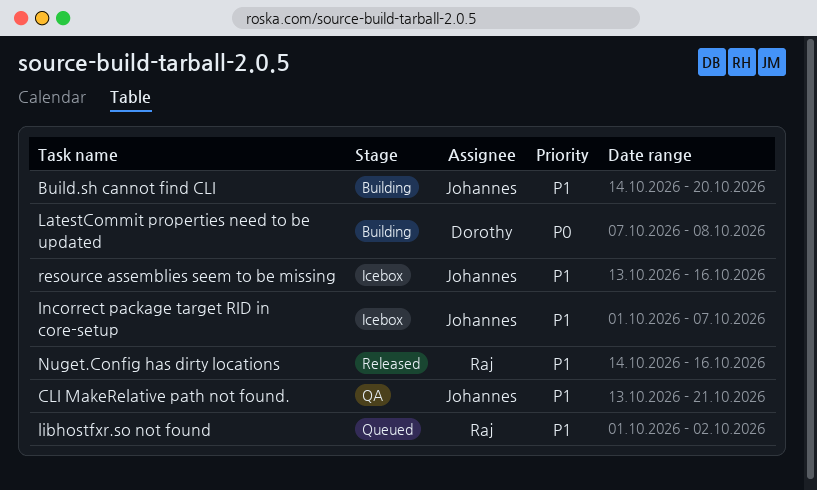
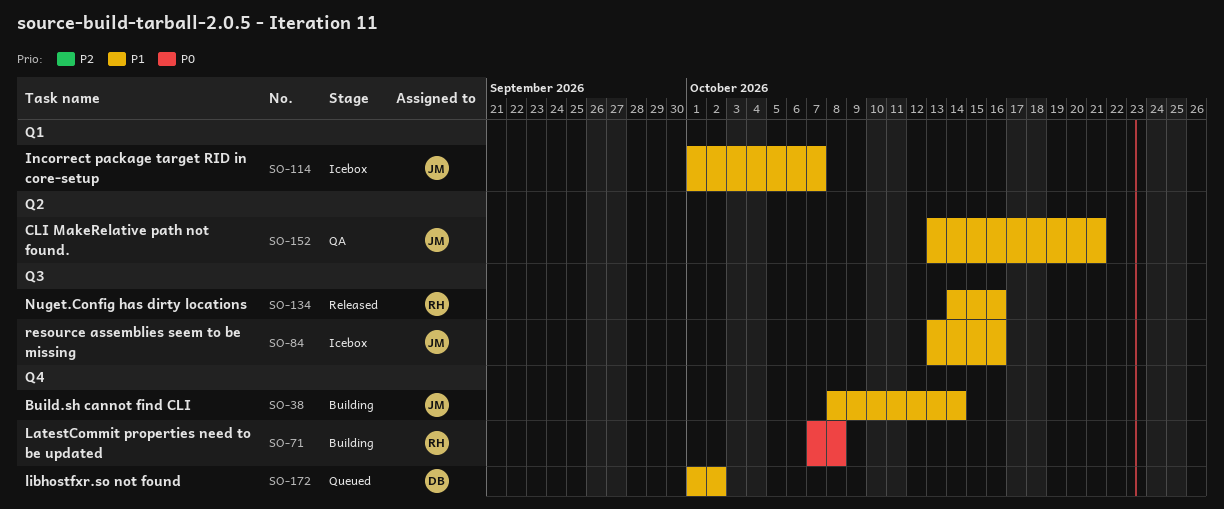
Build.sh cannot find CLI, start: Oct 14 -> Oct 8
Build.sh cannot find CLI, due: Oct 20 -> Oct 14
LatestCommit properties need to be updated, owner: Dorothy -> Raj
libhostfxr.so not found, owner: Raj -> Dorothy

